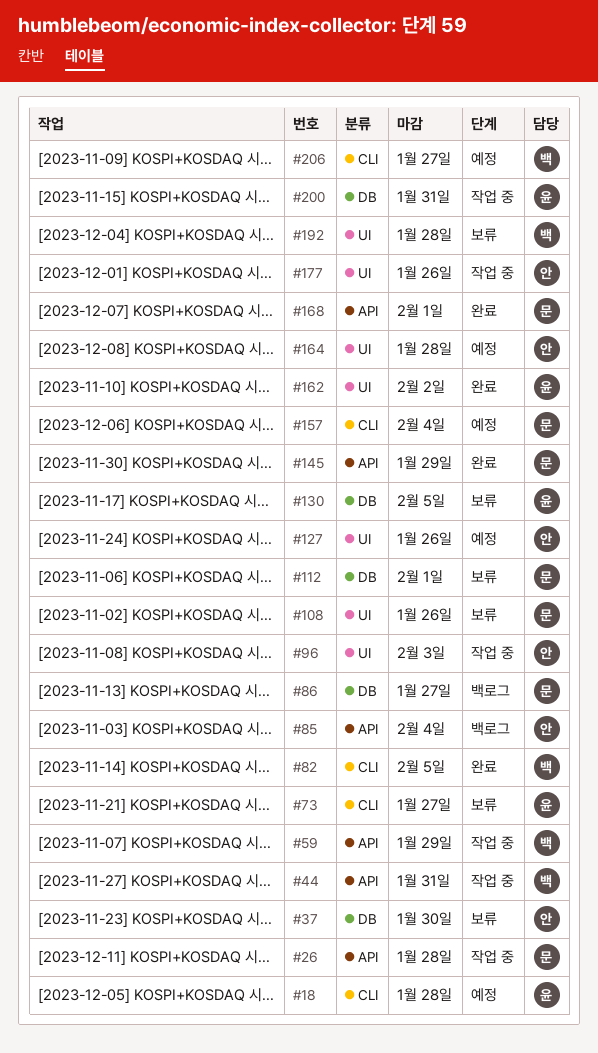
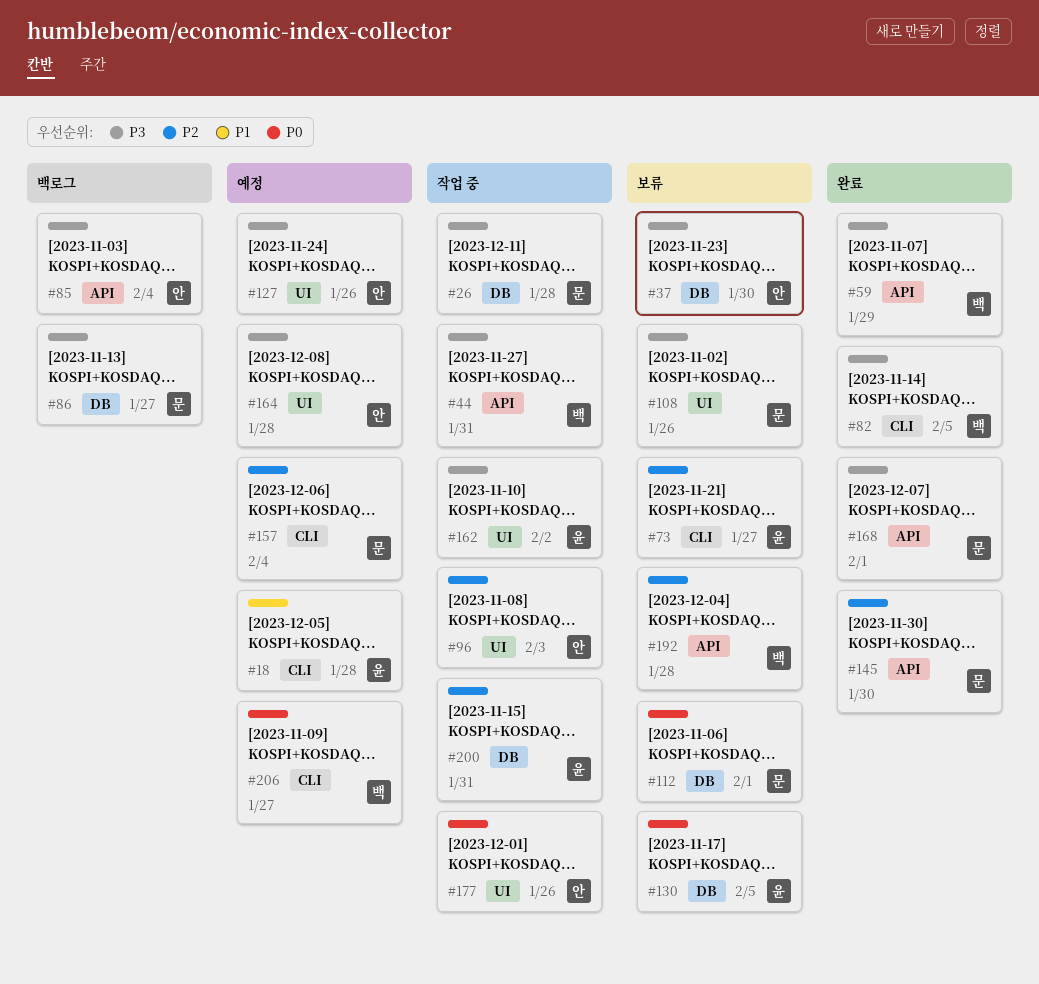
#26, label: API -> DB
#59, status: 작업 중 -> 완료
#145, due: Jan 29 -> Jan 30
#162, status: 완료 -> 작업 중
#192, label: UI -> API

